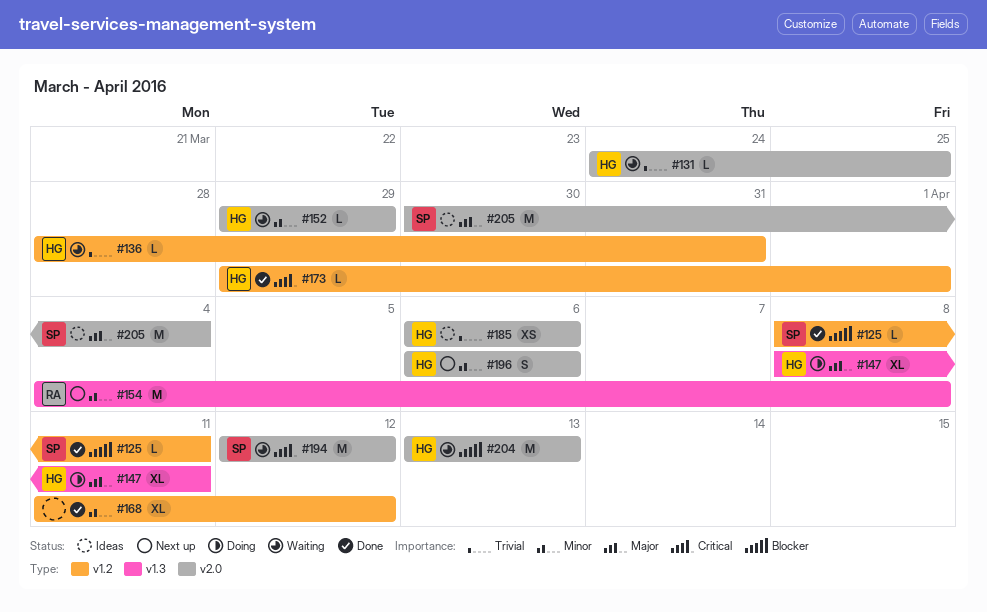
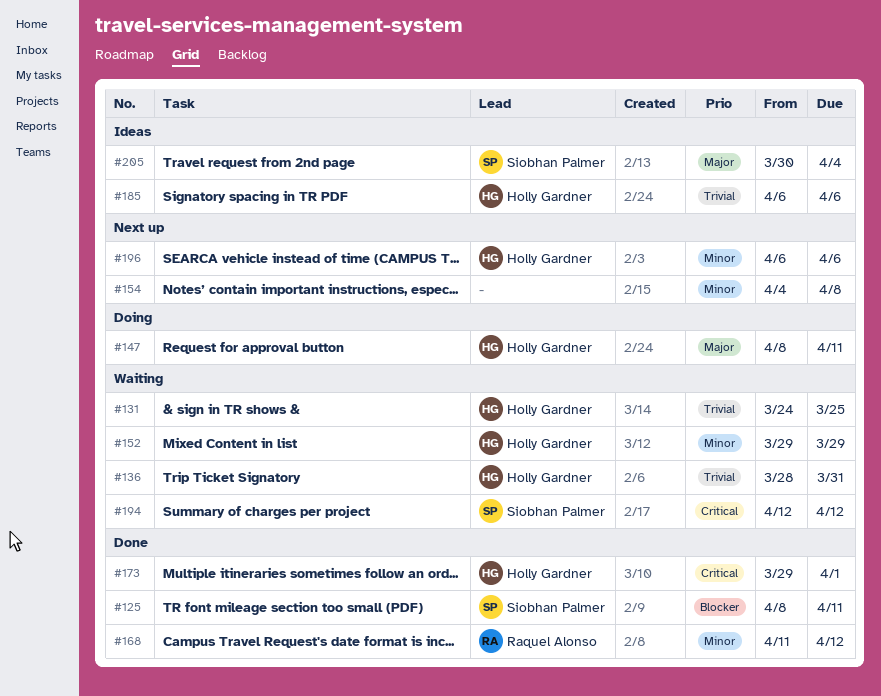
#154, owner: Raquel Alonso -> none
#168, owner: none -> Raquel Alonso
#204: present -> none

